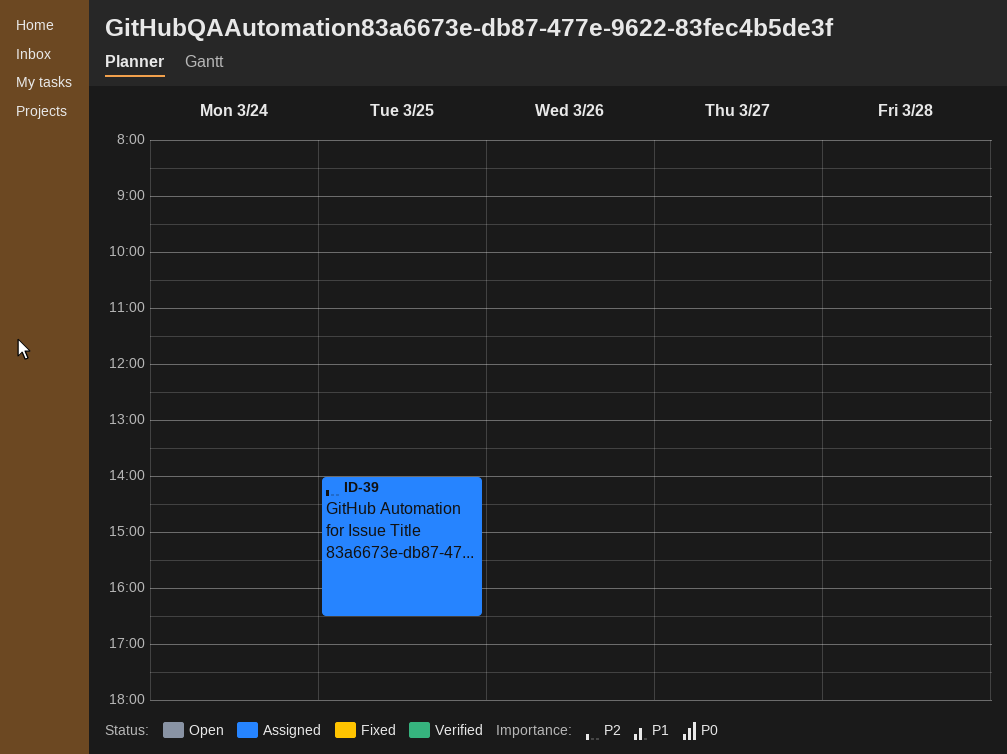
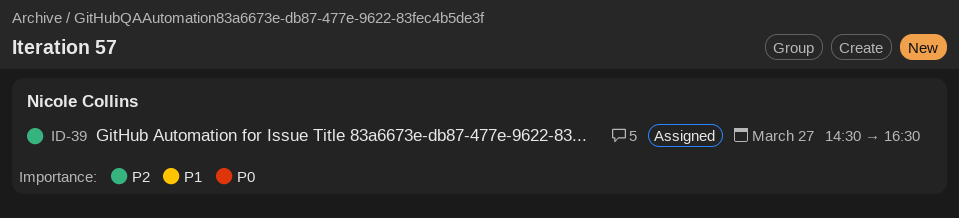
ID-39, day: Mar 25 -> Mar 27
ID-39, begins: 14:00 -> 14:30

